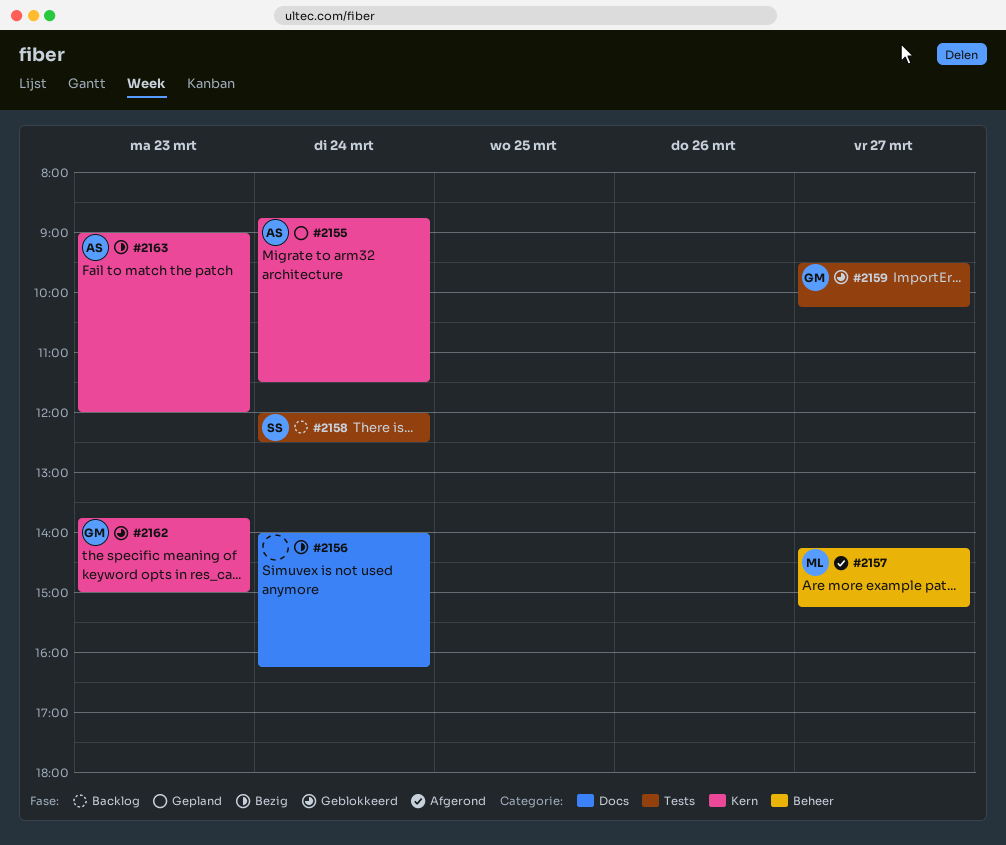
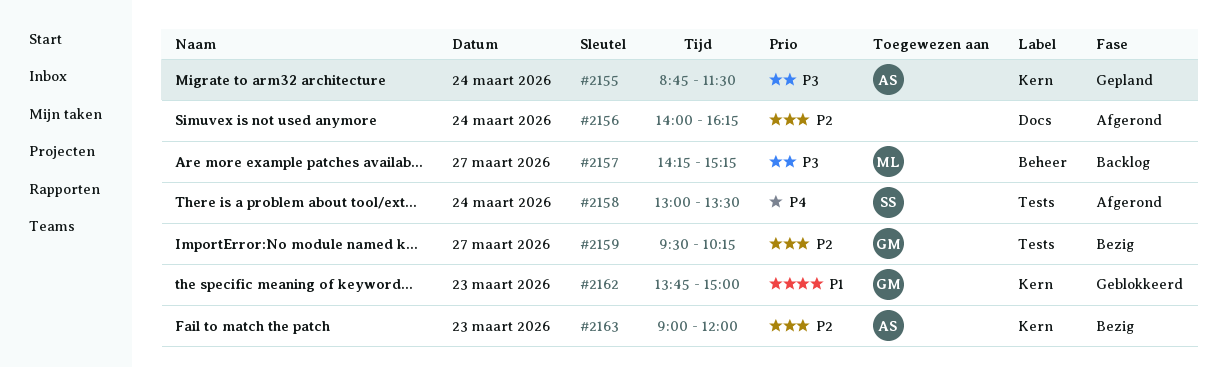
#2156, status: Bezig -> Afgerond
#2157, status: Afgerond -> Backlog
#2158, status: Backlog -> Afgerond
#2158, begins: 12:00 -> 13:00
#2158, ends: 12:30 -> 13:30
#2159, status: Geblokkeerd -> Bezig

